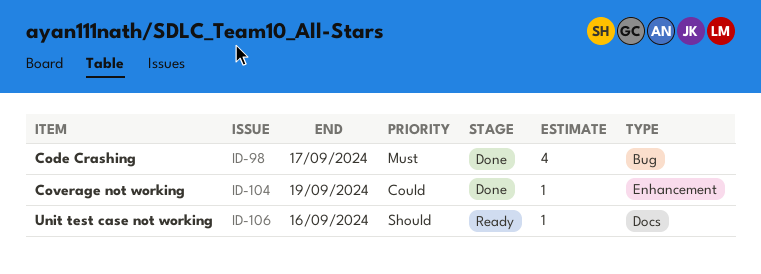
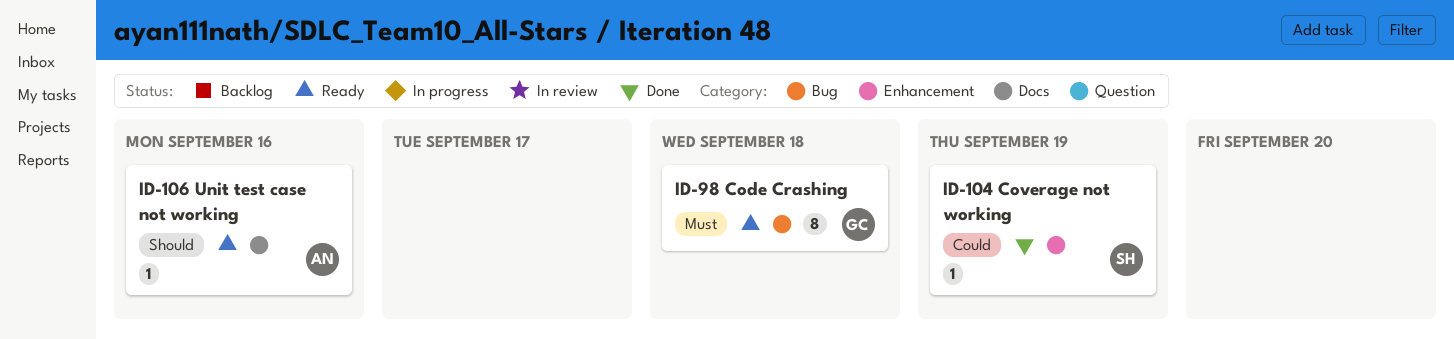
ID-98, status: Done -> Ready
ID-98, estimate: 4 -> 8
ID-98, due: Sep 17 -> Sep 18

